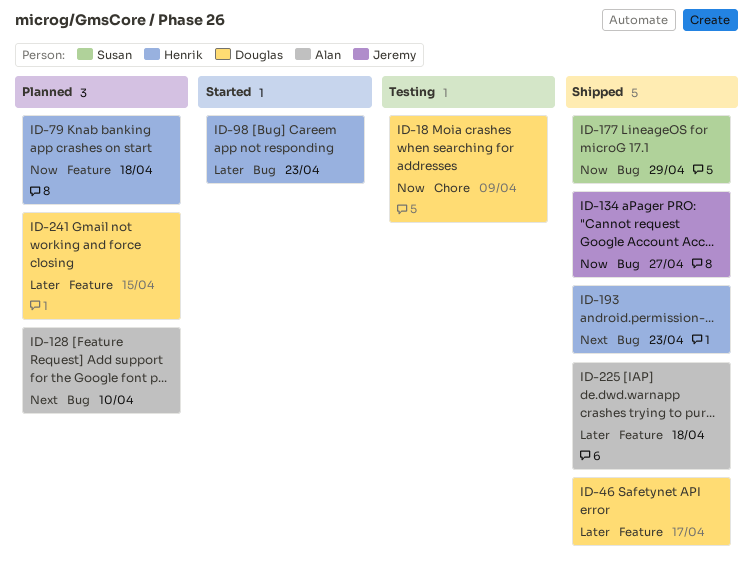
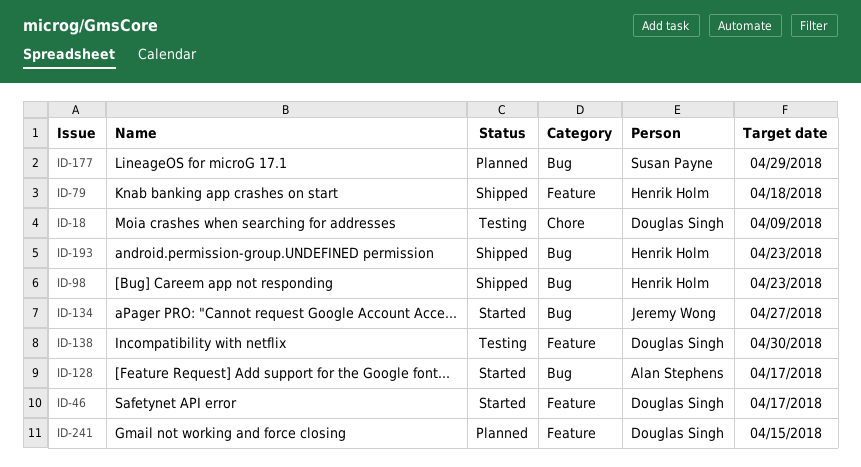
ID-46, status: Shipped -> Started
ID-79, status: Planned -> Shipped
ID-98, status: Started -> Shipped
ID-128, status: Planned -> Started
ID-128, due: Apr 10 -> Apr 17
ID-134, status: Shipped -> Started
ID-138: none -> present
ID-177, status: Shipped -> Planned
ID-225: present -> none

